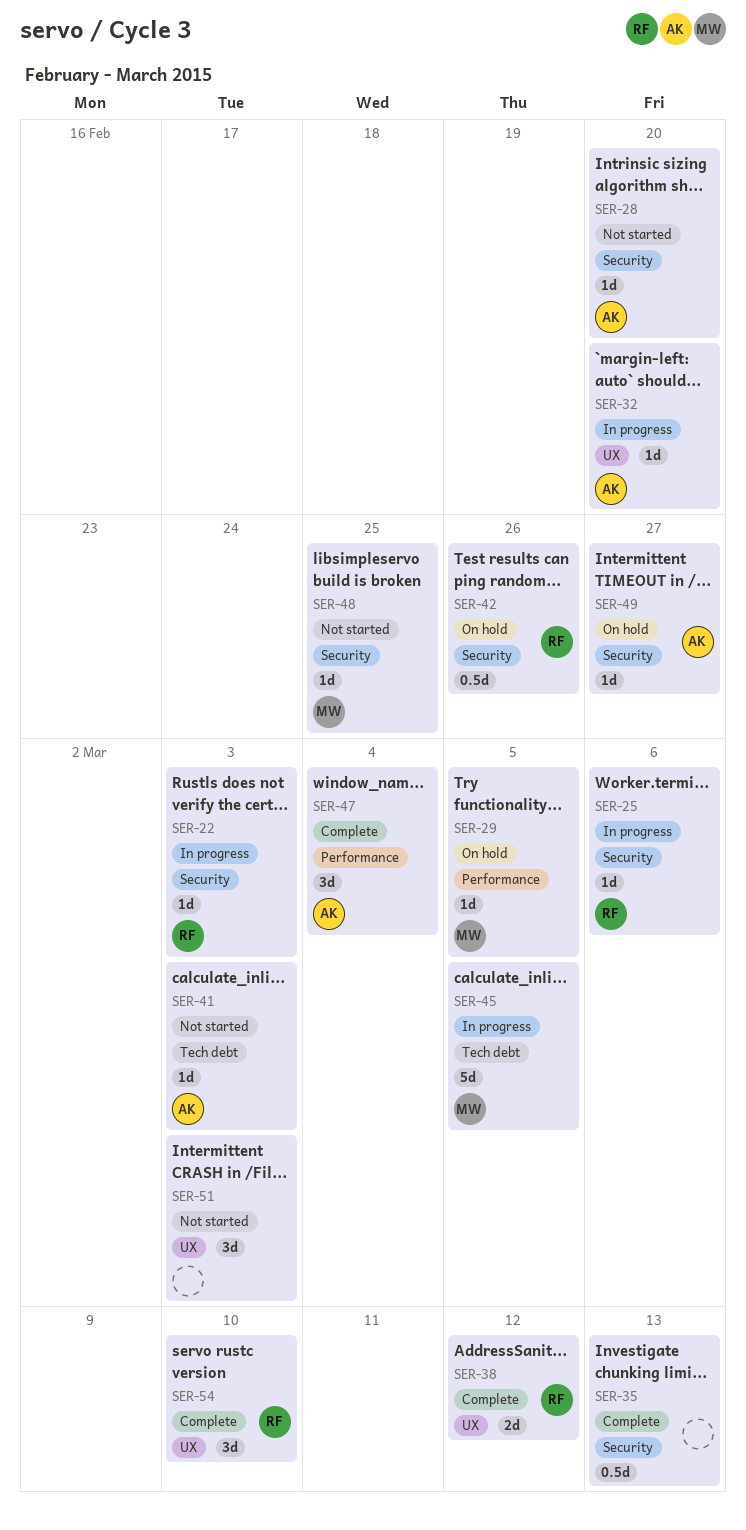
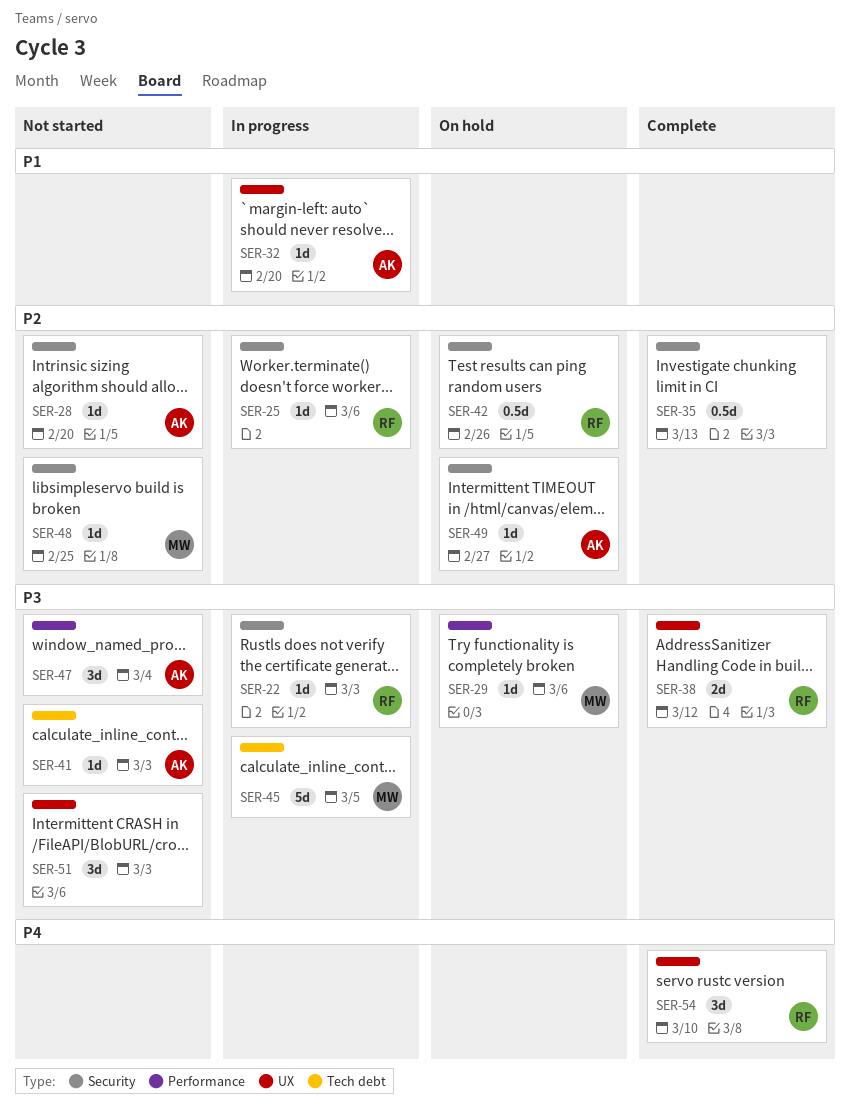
SER-29, due: Mar 5 -> Mar 6
SER-47, status: Complete -> Not started

